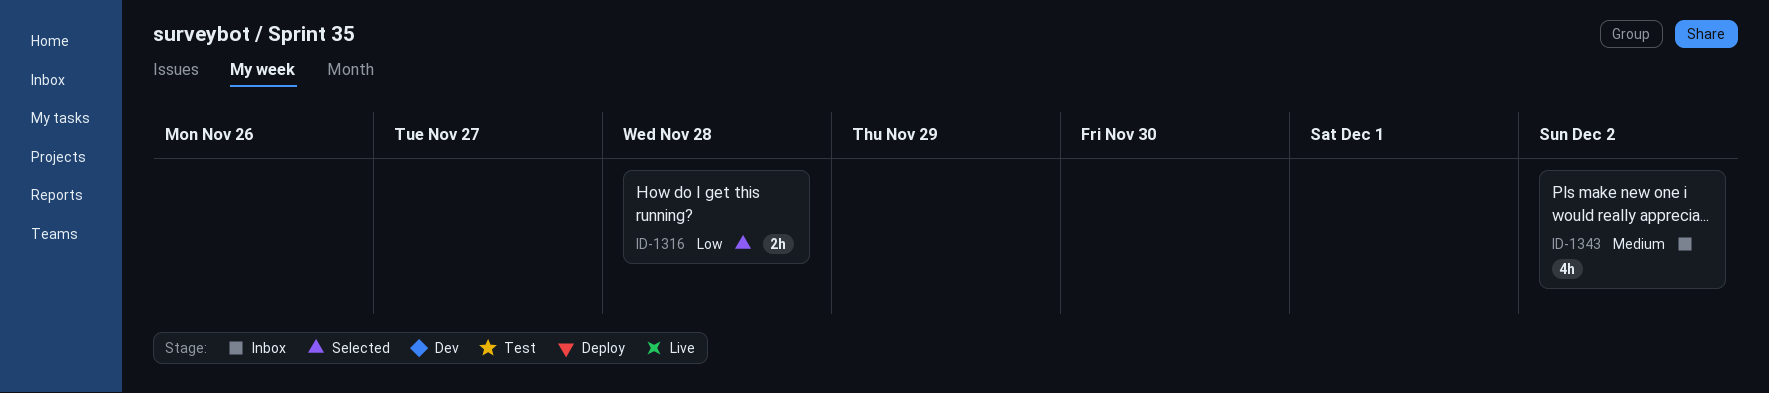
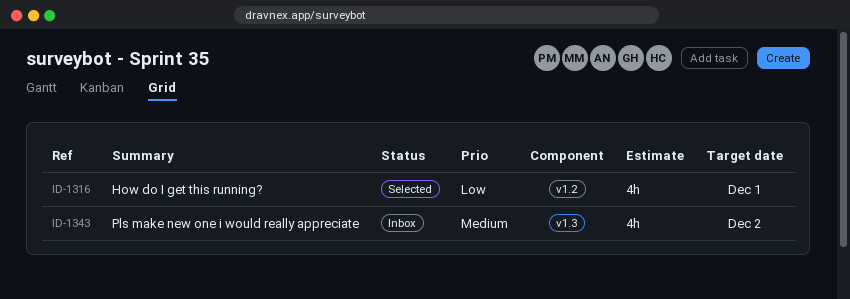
ID-1316, estimate: 2h -> 4h
ID-1316, due: Nov 28 -> Dec 1

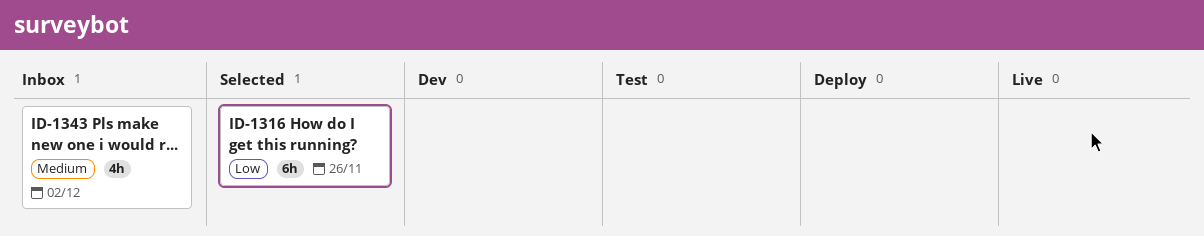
ID-1316, estimate: 4h -> 6h
ID-1316, due: Dec 1 -> Nov 26

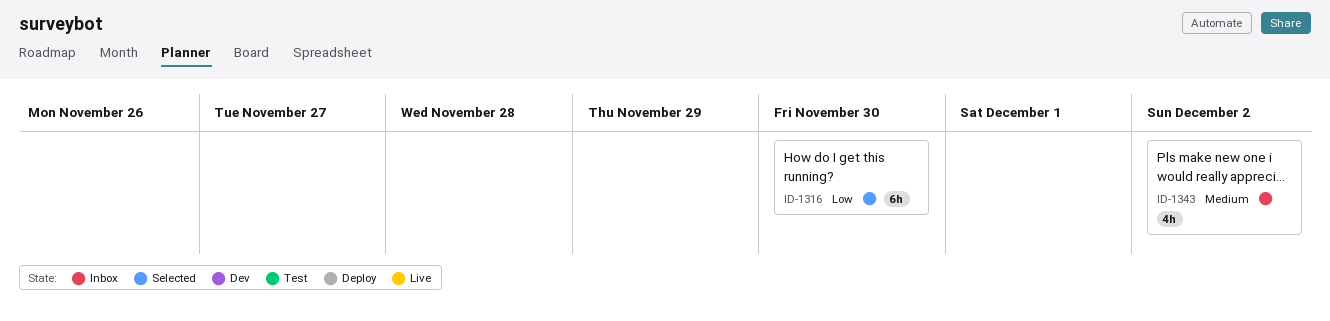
ID-1316, due: Nov 26 -> Nov 30

